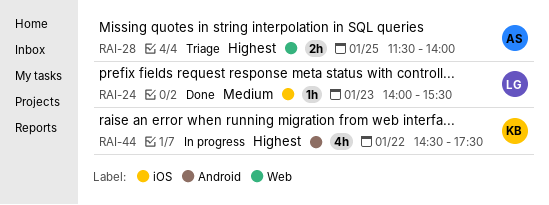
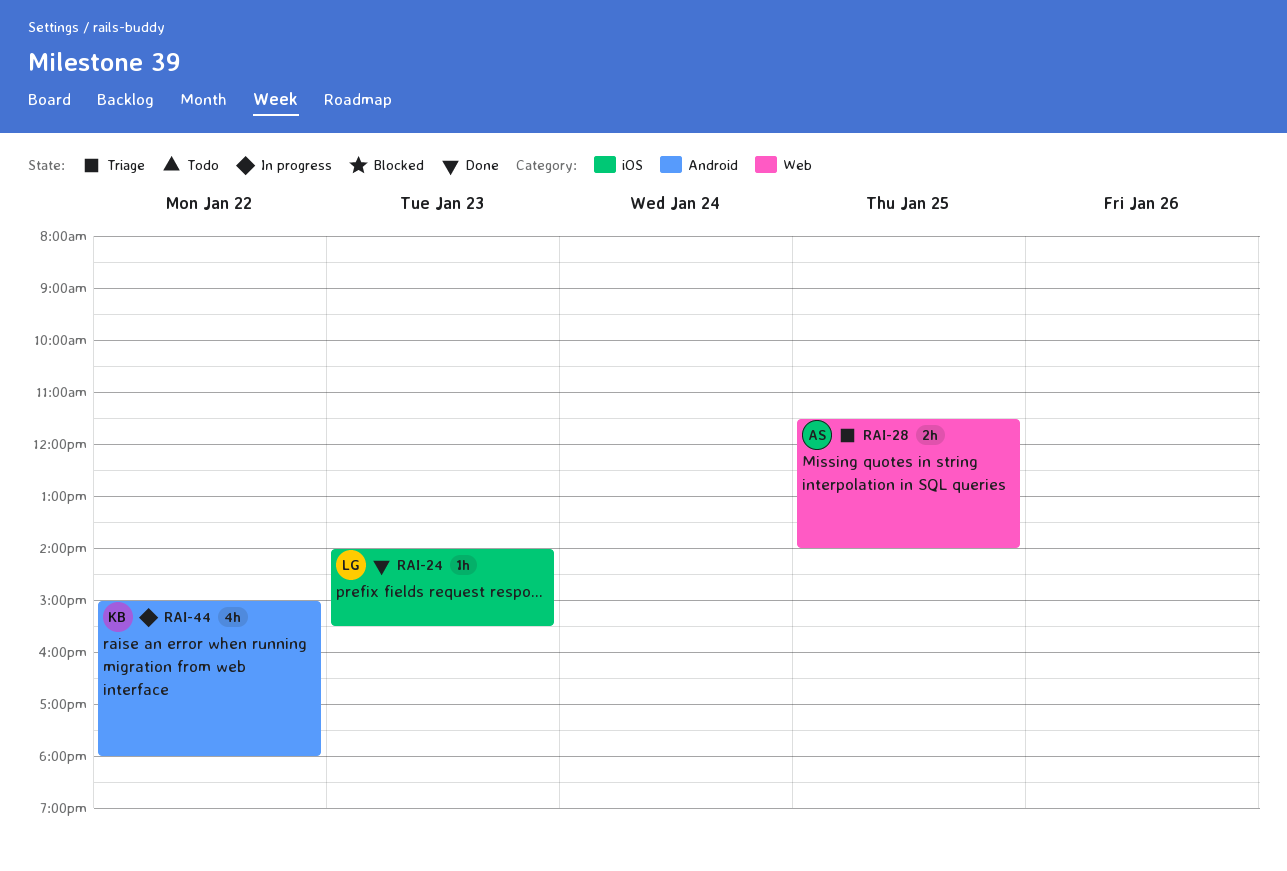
RAI-44, begins: 14:30 -> 15:00
RAI-44, ends: 17:30 -> 18:00

